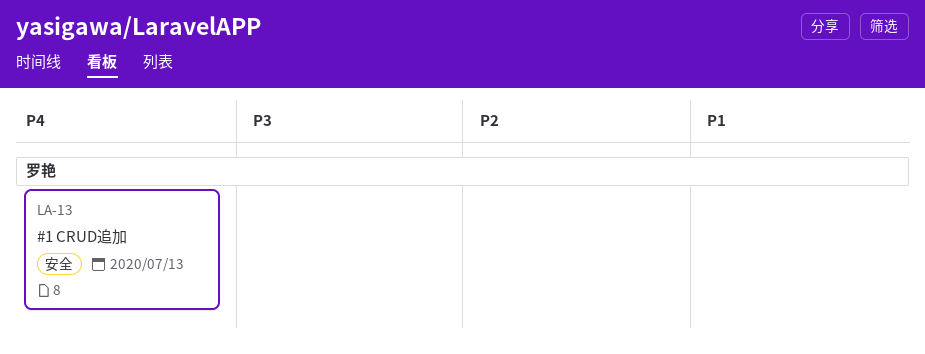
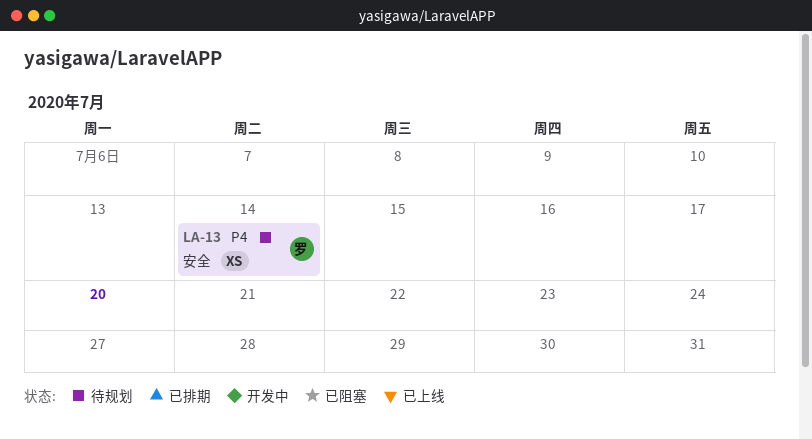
LA-13, due: Jul 13 -> Jul 14

